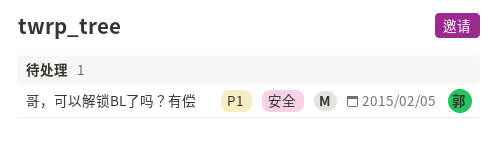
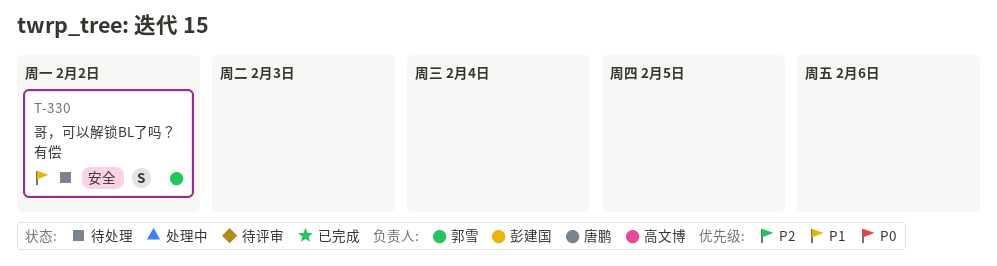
哥，可以解锁BL了吗？有偿, estimate: M -> S
哥，可以解锁BL了吗？有偿, due: Feb 5 -> Feb 2

